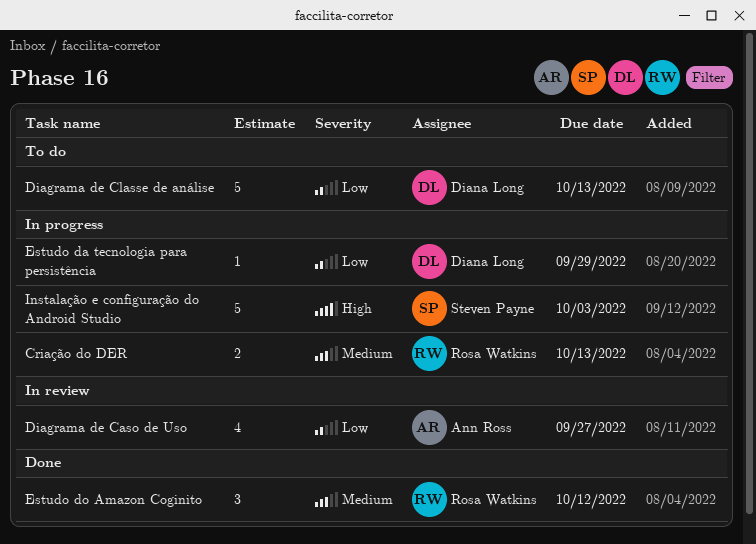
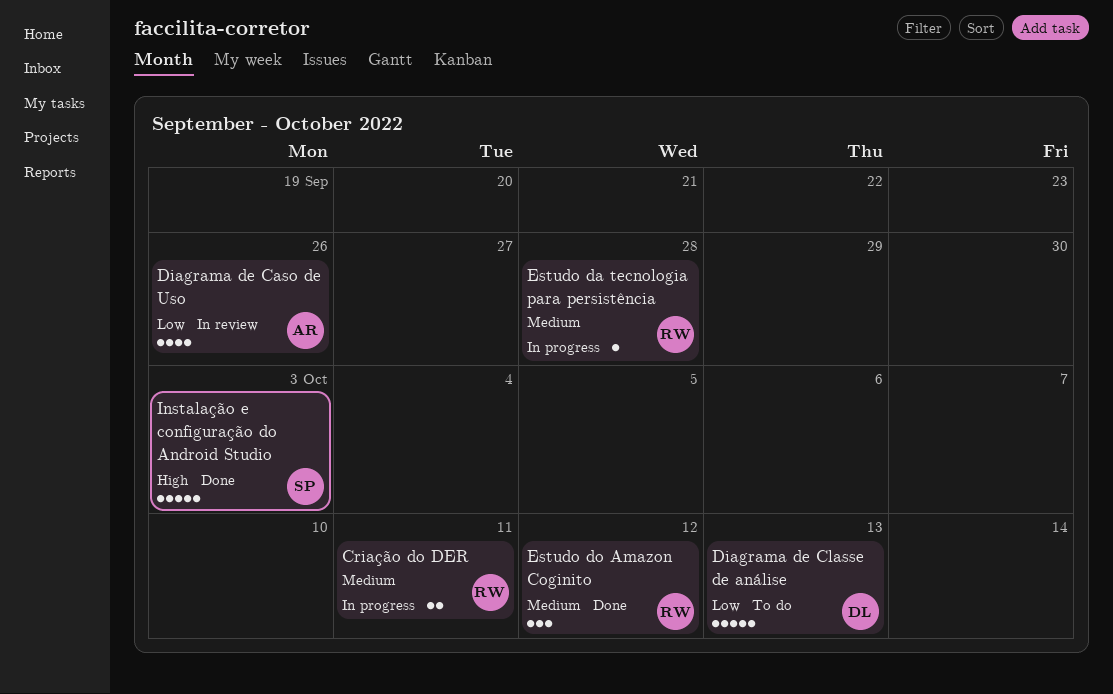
Criação do DER, due: Oct 13 -> Oct 11
Diagrama de Caso de Uso, due: Sep 27 -> Sep 26
Estudo da tecnologia para persistência, owner: Diana Long -> Rosa Watkins
Estudo da tecnologia para persistência, priority: Low -> Medium
Estudo da tecnologia para persistência, due: Sep 29 -> Sep 28
Instalação e configuração do Android Studio, status: In progress -> Done

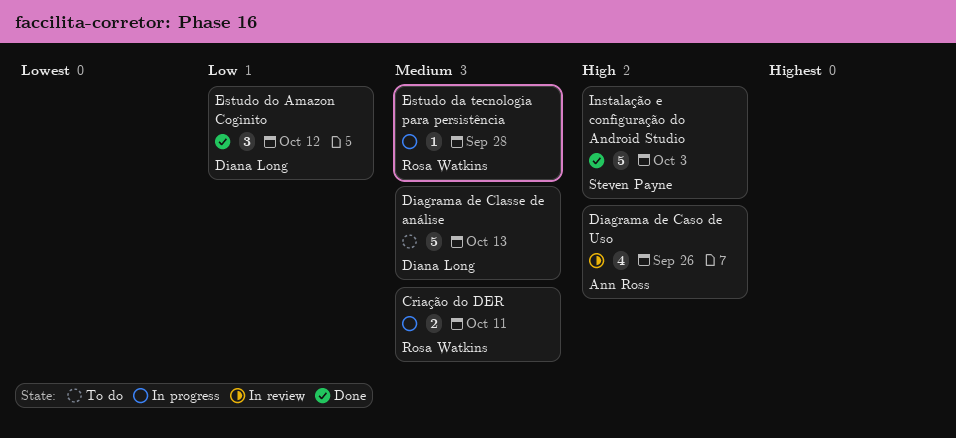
Diagrama de Caso de Uso, priority: Low -> High
Diagrama de Classe de análise, priority: Low -> Medium
Estudo do Amazon Coginito, owner: Rosa Watkins -> Diana Long
Estudo do Amazon Coginito, priority: Medium -> Low

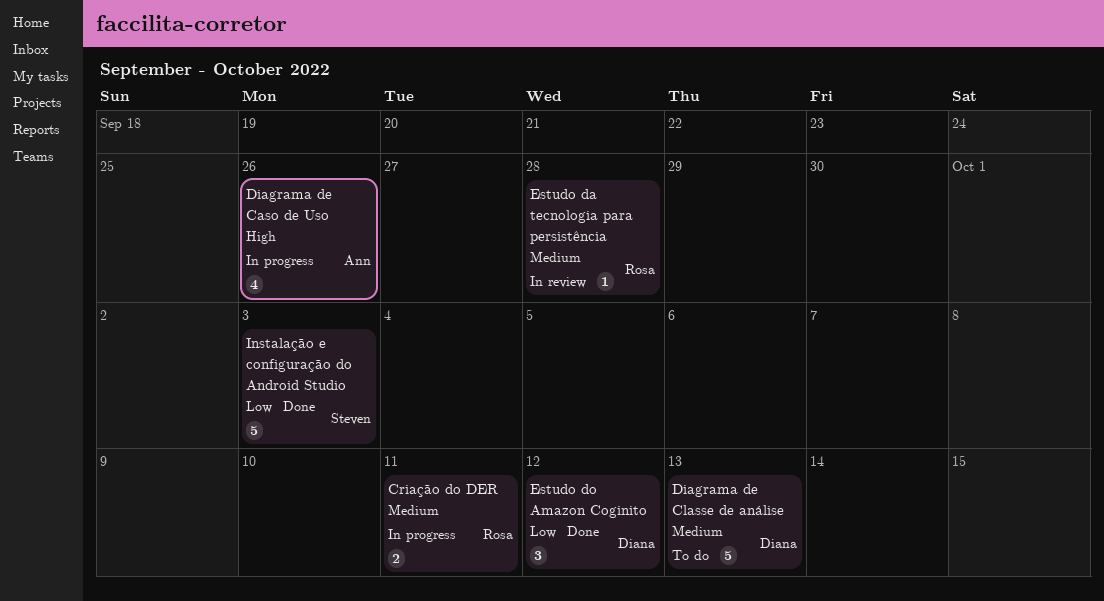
Diagrama de Caso de Uso, status: In review -> In progress
Estudo da tecnologia para persistência, status: In progress -> In review
Instalação e configuração do Android Studio, priority: High -> Low

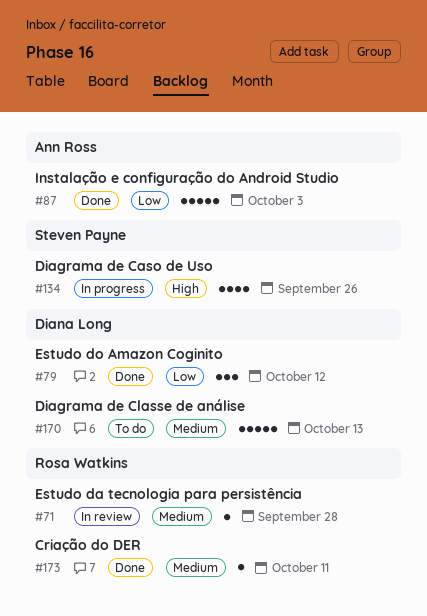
Criação do DER, status: In progress -> Done
Criação do DER, estimate: 2 -> 1
Diagrama de Caso de Uso, owner: Ann Ross -> Steven Payne
Instalação e configuração do Android Studio, owner: Steven Payne -> Ann Ross

